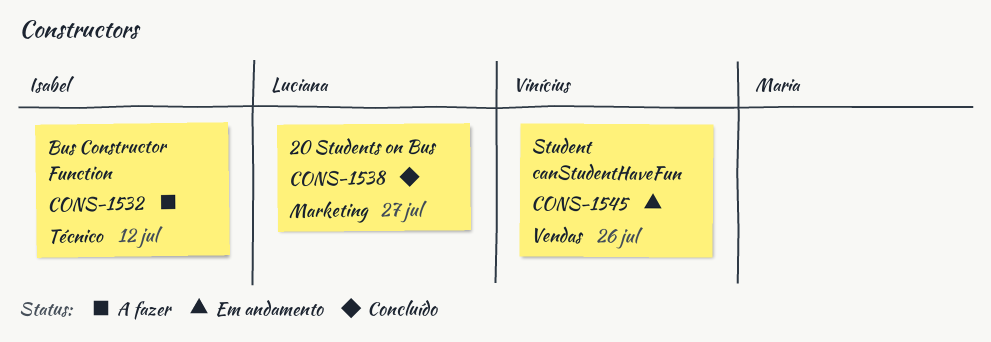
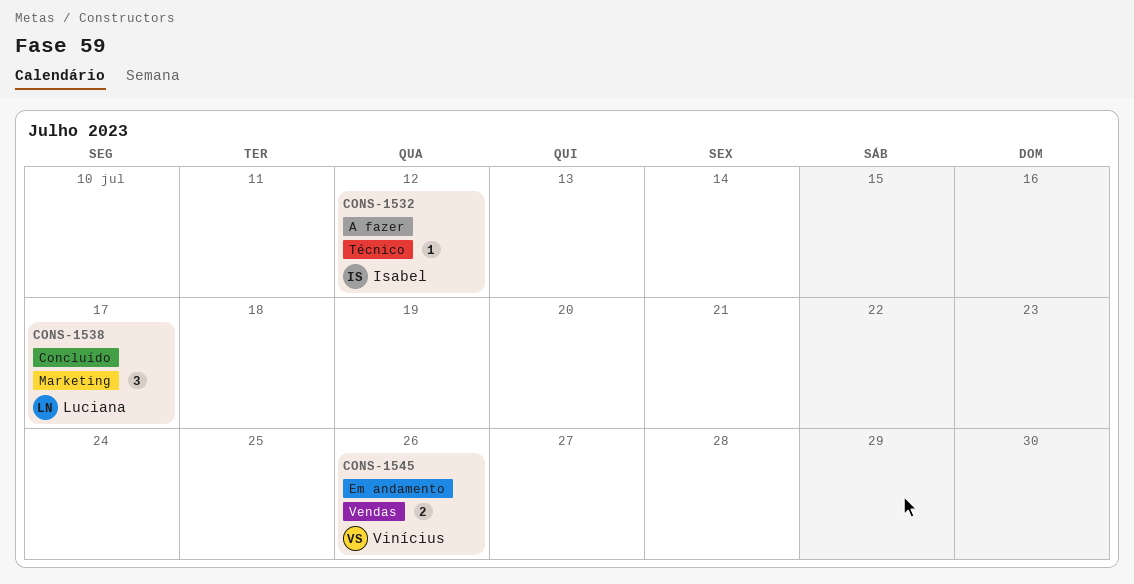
CONS-1538, due: Jul 27 -> Jul 17

